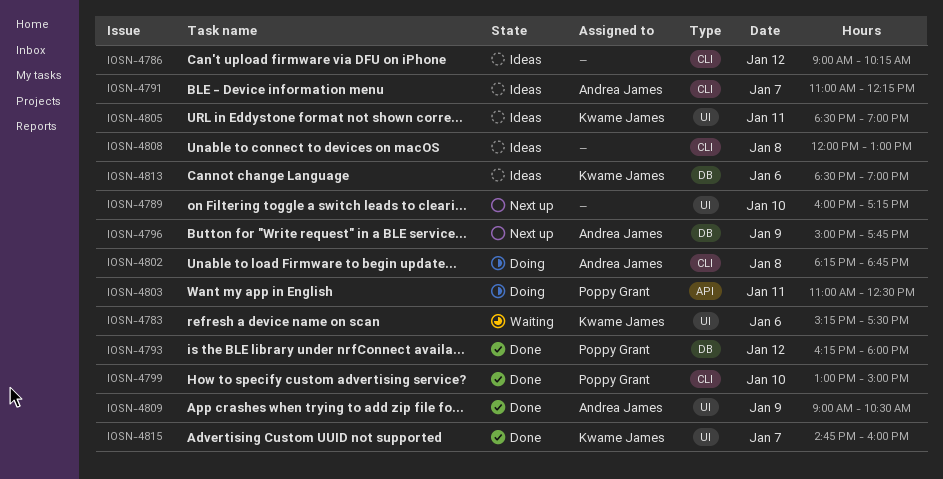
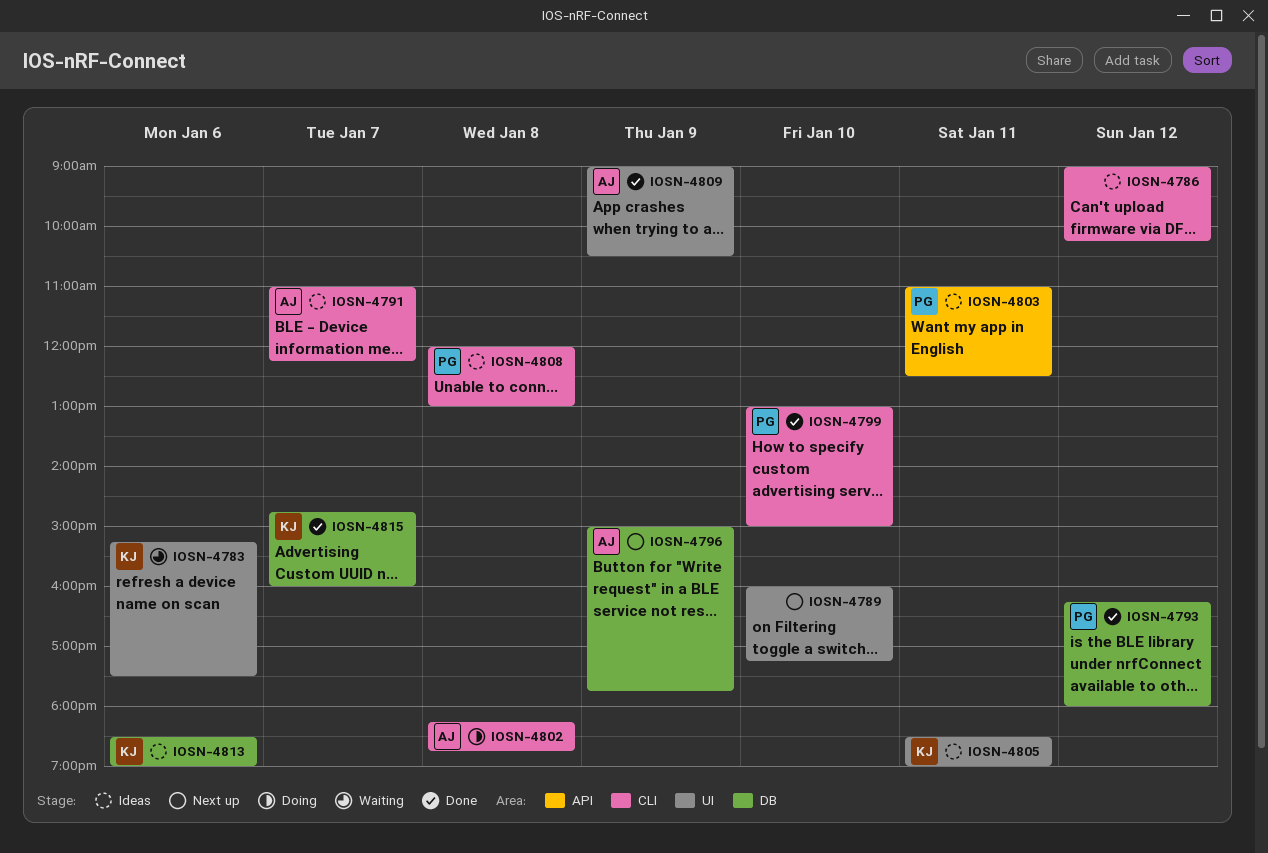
IOSN-4803, status: Doing -> Ideas
IOSN-4808, owner: none -> Poppy Grant
IOSN-4815, label: UI -> DB

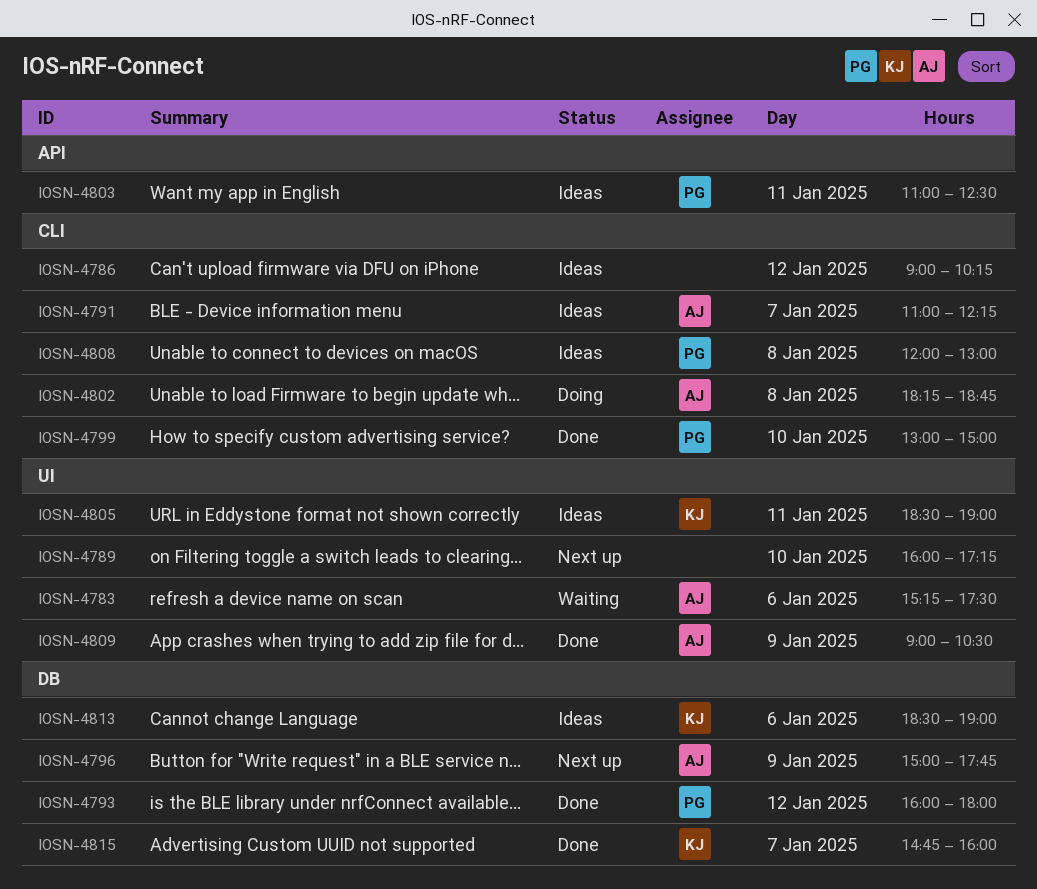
IOSN-4783, owner: KJ -> AJ
IOSN-4793, begins: 16:15 -> 16:00

